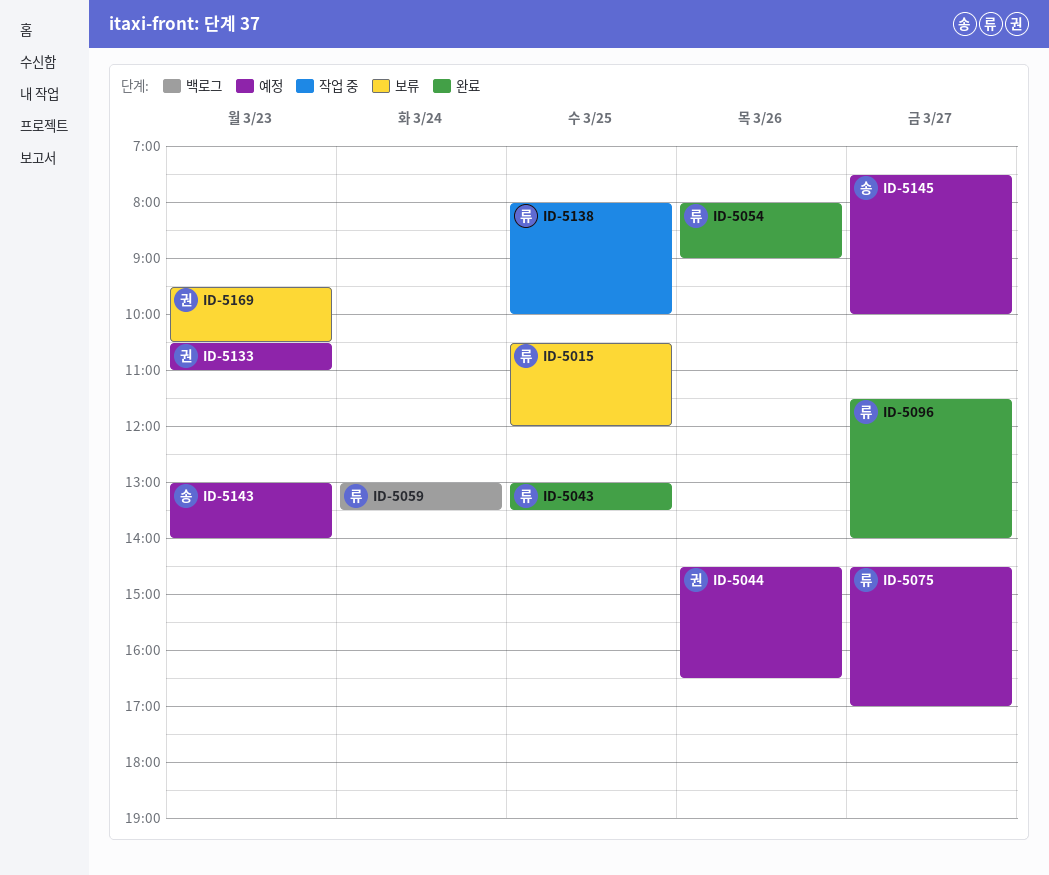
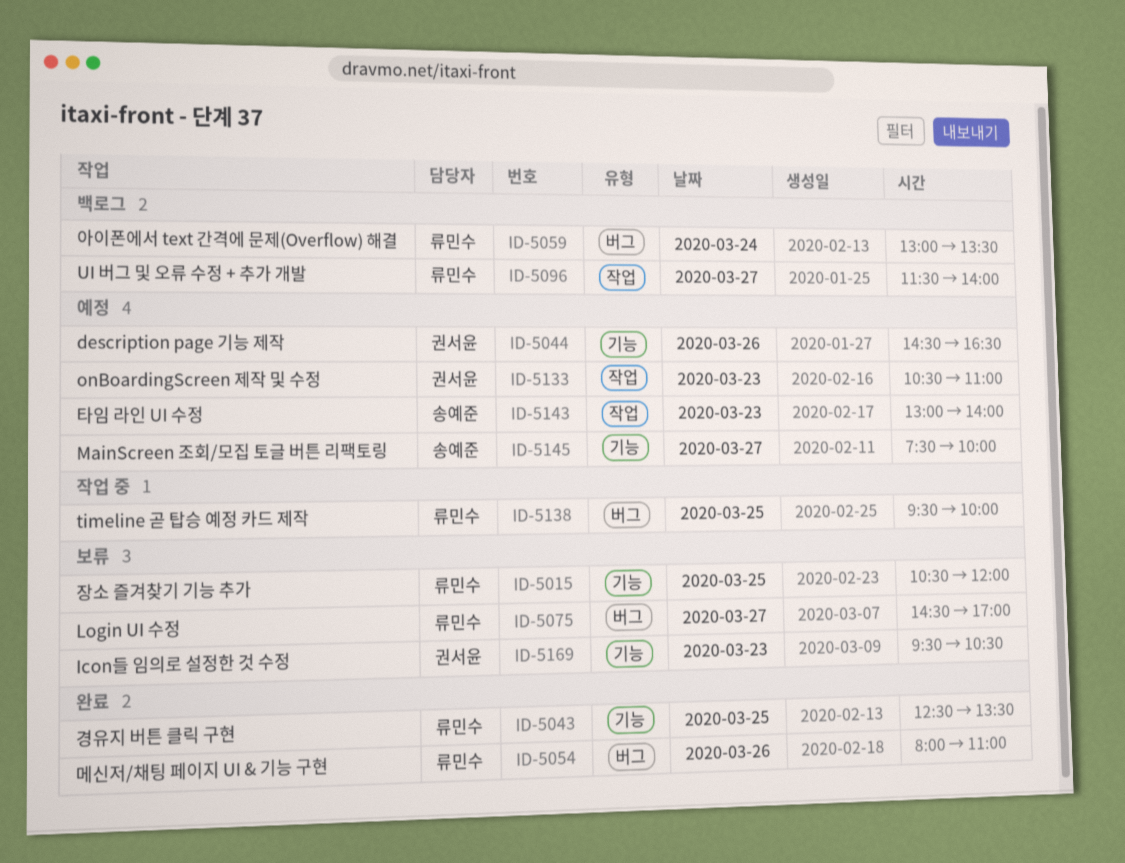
ID-5043, begins: 13:00 -> 12:30
ID-5054, ends: 09:00 -> 11:00
ID-5075, status: 예정 -> 보류
ID-5096, status: 완료 -> 백로그
ID-5138, begins: 08:00 -> 09:30

